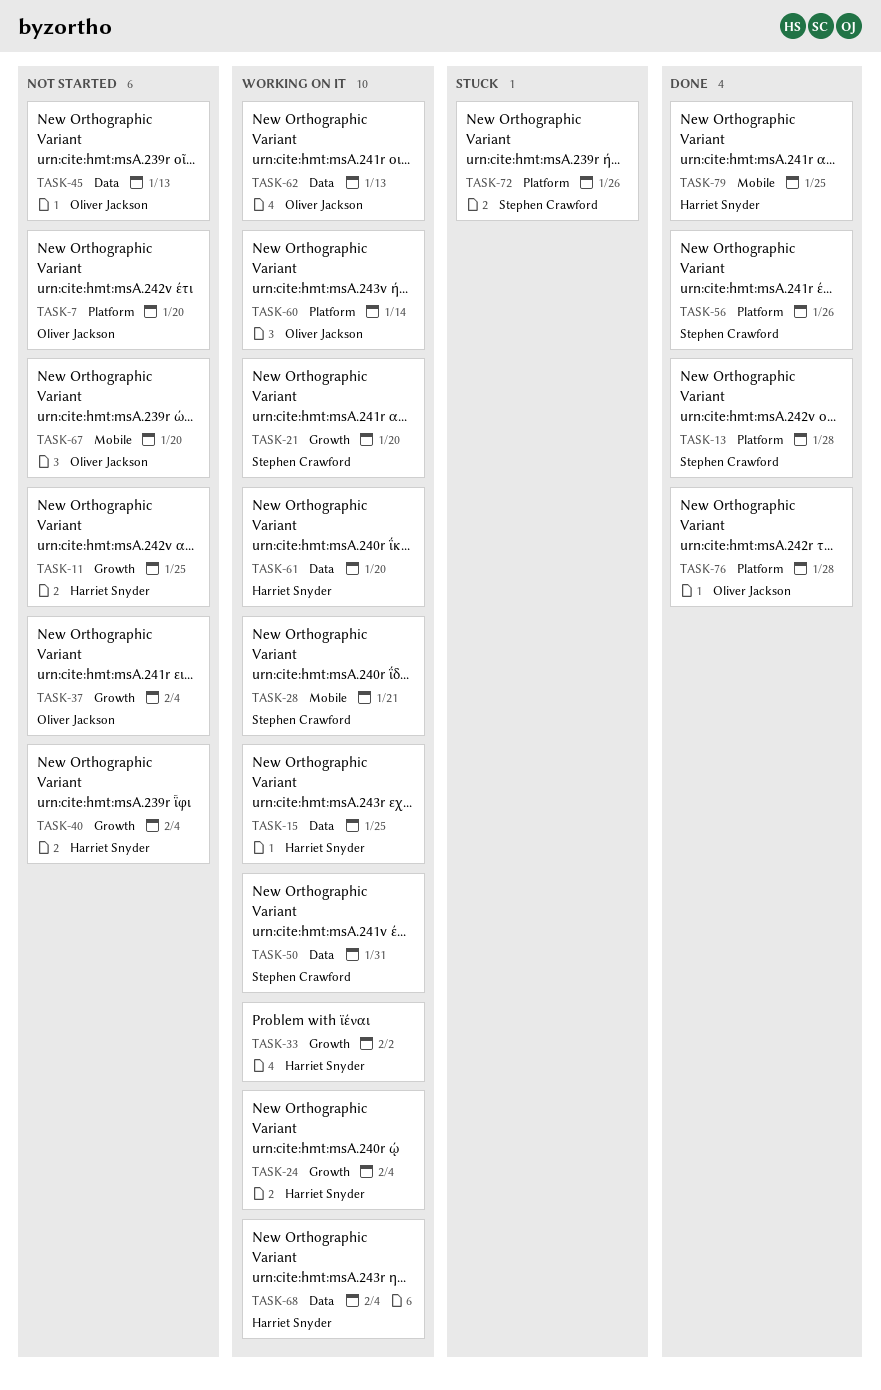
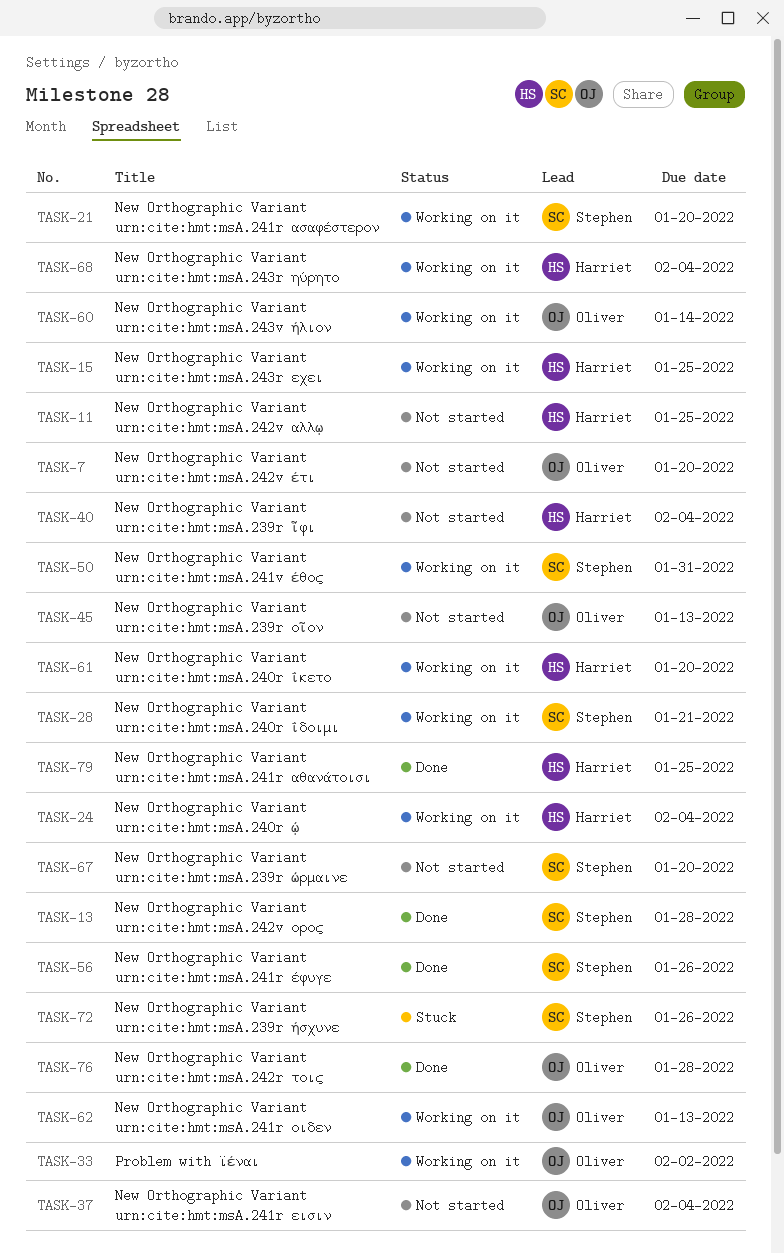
TASK-33, owner: Harriet Snyder -> Oliver Jackson
TASK-67, owner: Oliver Jackson -> Stephen Crawford

